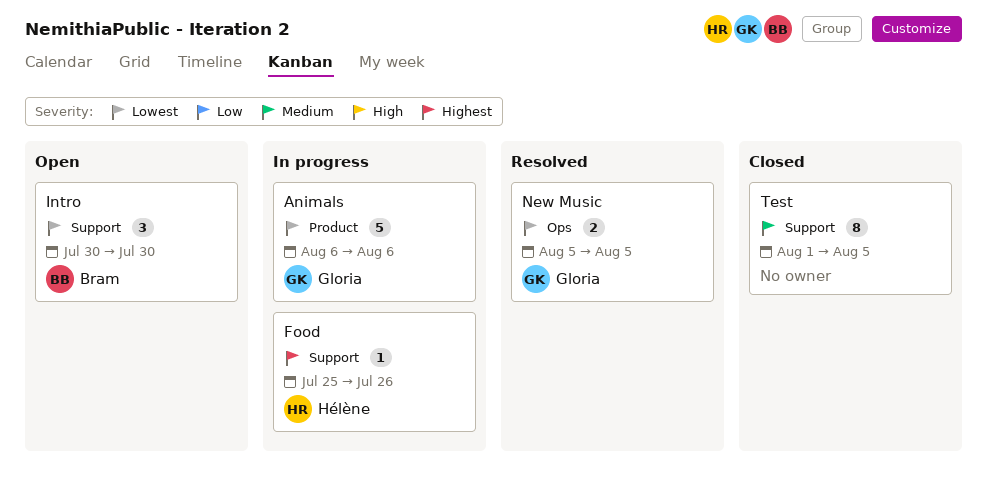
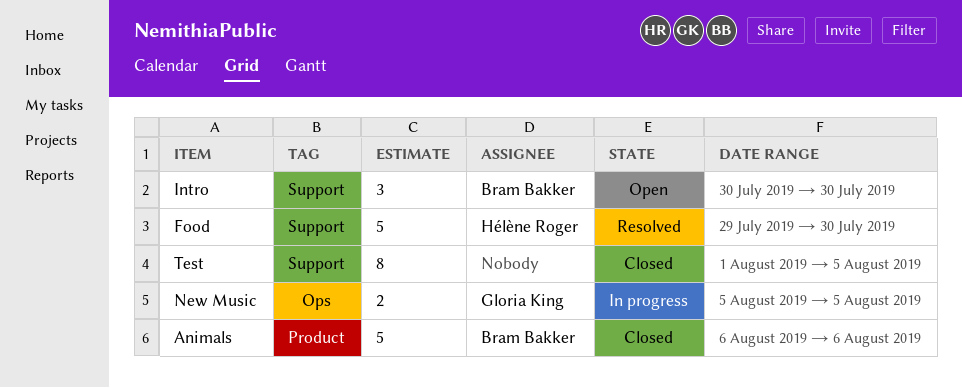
Animals, status: In progress -> Closed
Animals, owner: Gloria King -> Bram Bakker
Food, status: In progress -> Resolved
Food, estimate: 1 -> 5
Food, start: Jul 25 -> Jul 29
Food, due: Jul 26 -> Jul 30
New Music, status: Resolved -> In progress

